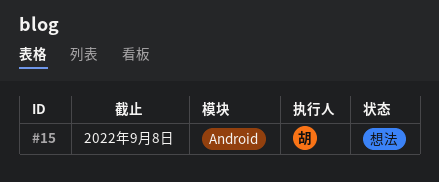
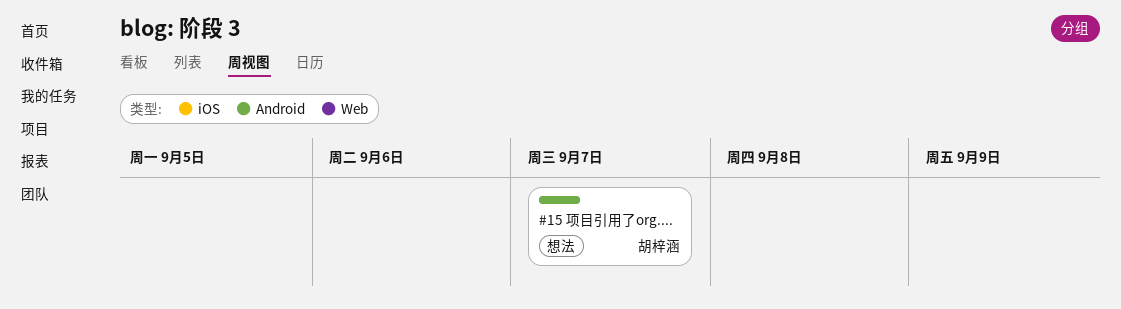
#15, due: Sep 8 -> Sep 7

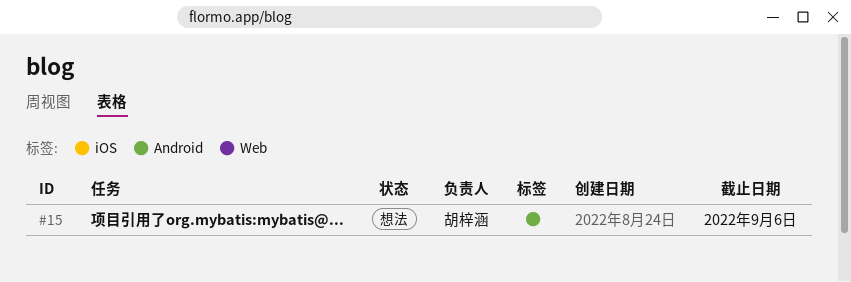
#15, due: Sep 7 -> Sep 6

